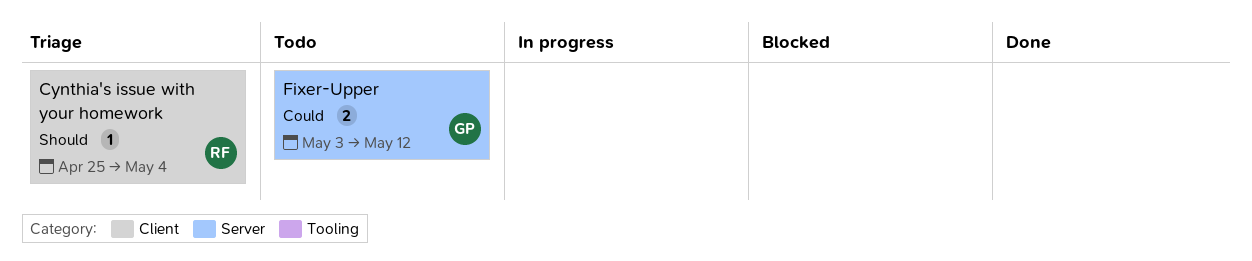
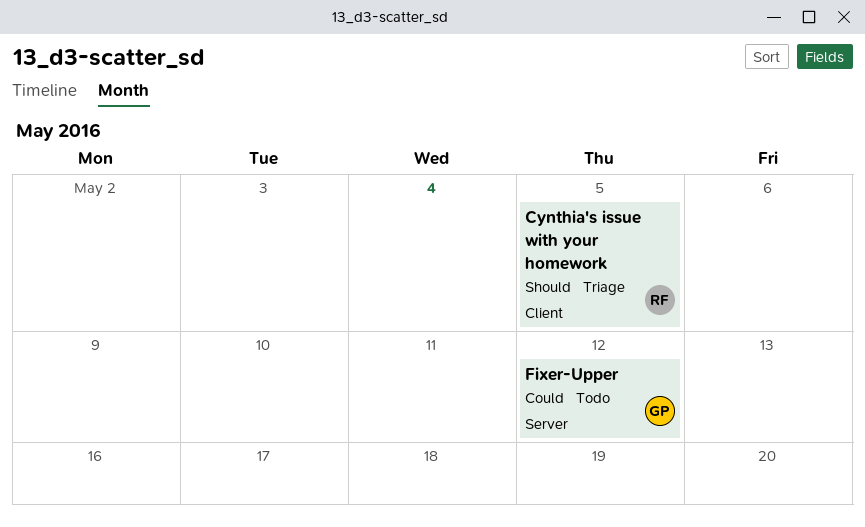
Cynthia's issue with your homework, due: May 4 -> May 5

